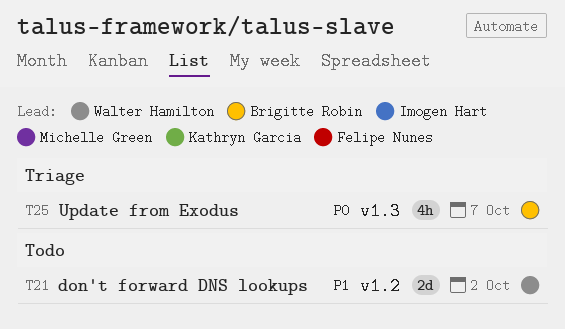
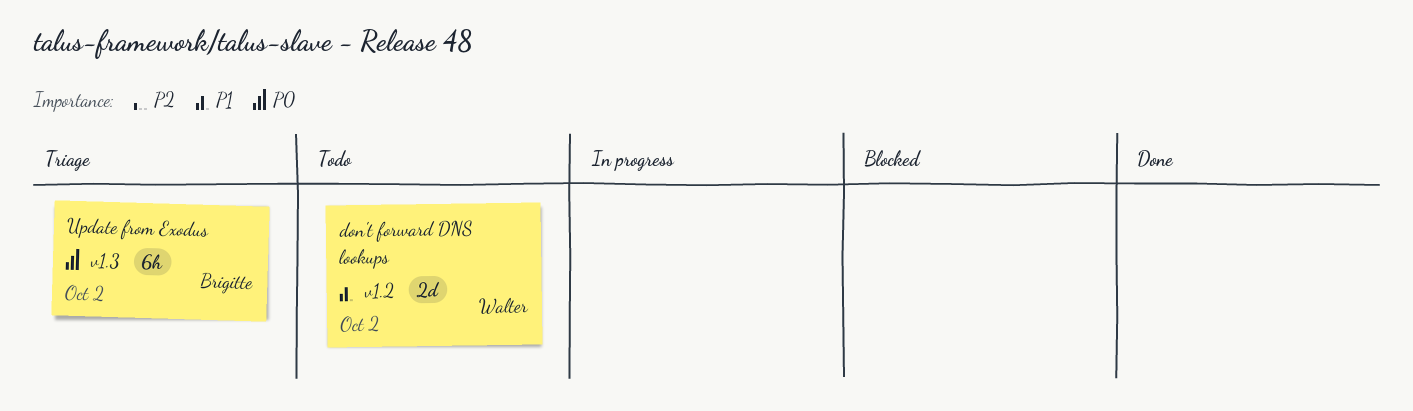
Update from Exodus, estimate: 4h -> 6h
Update from Exodus, due: Oct 7 -> Oct 2

